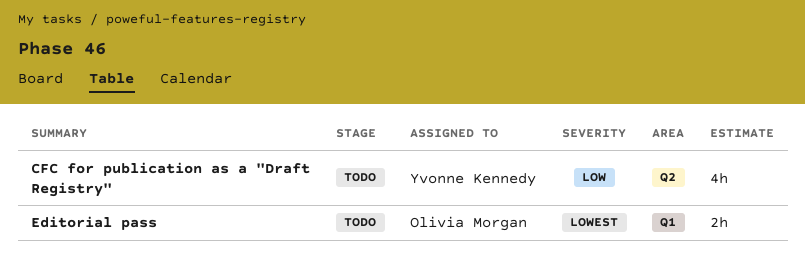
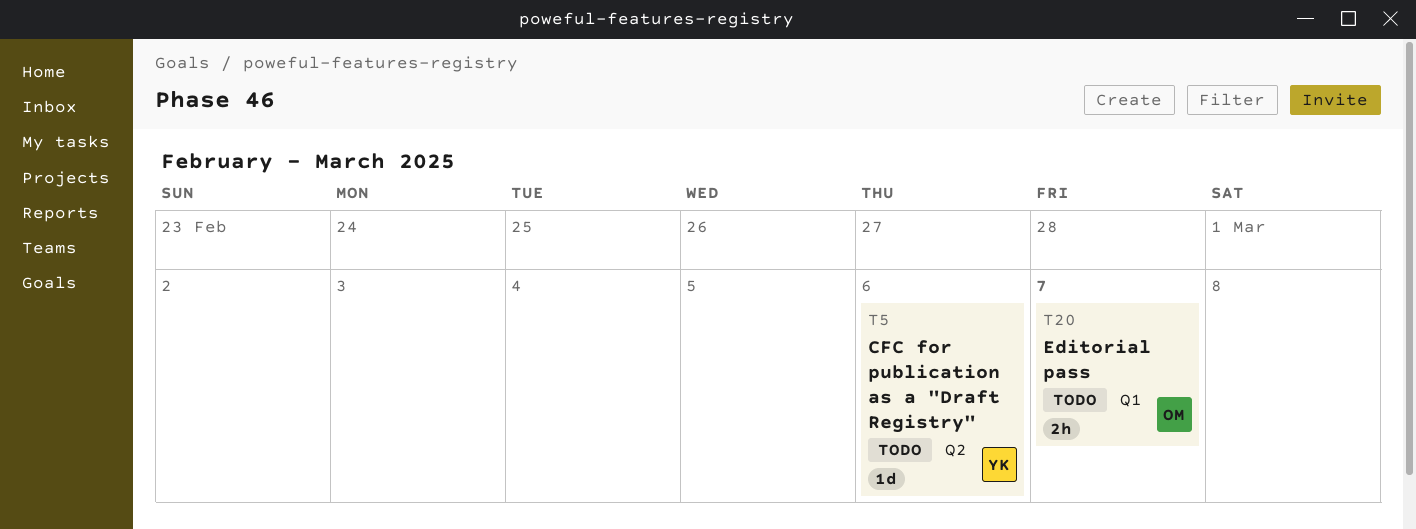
CFC for publication as a "Draft Registry", estimate: 4h -> 1d

